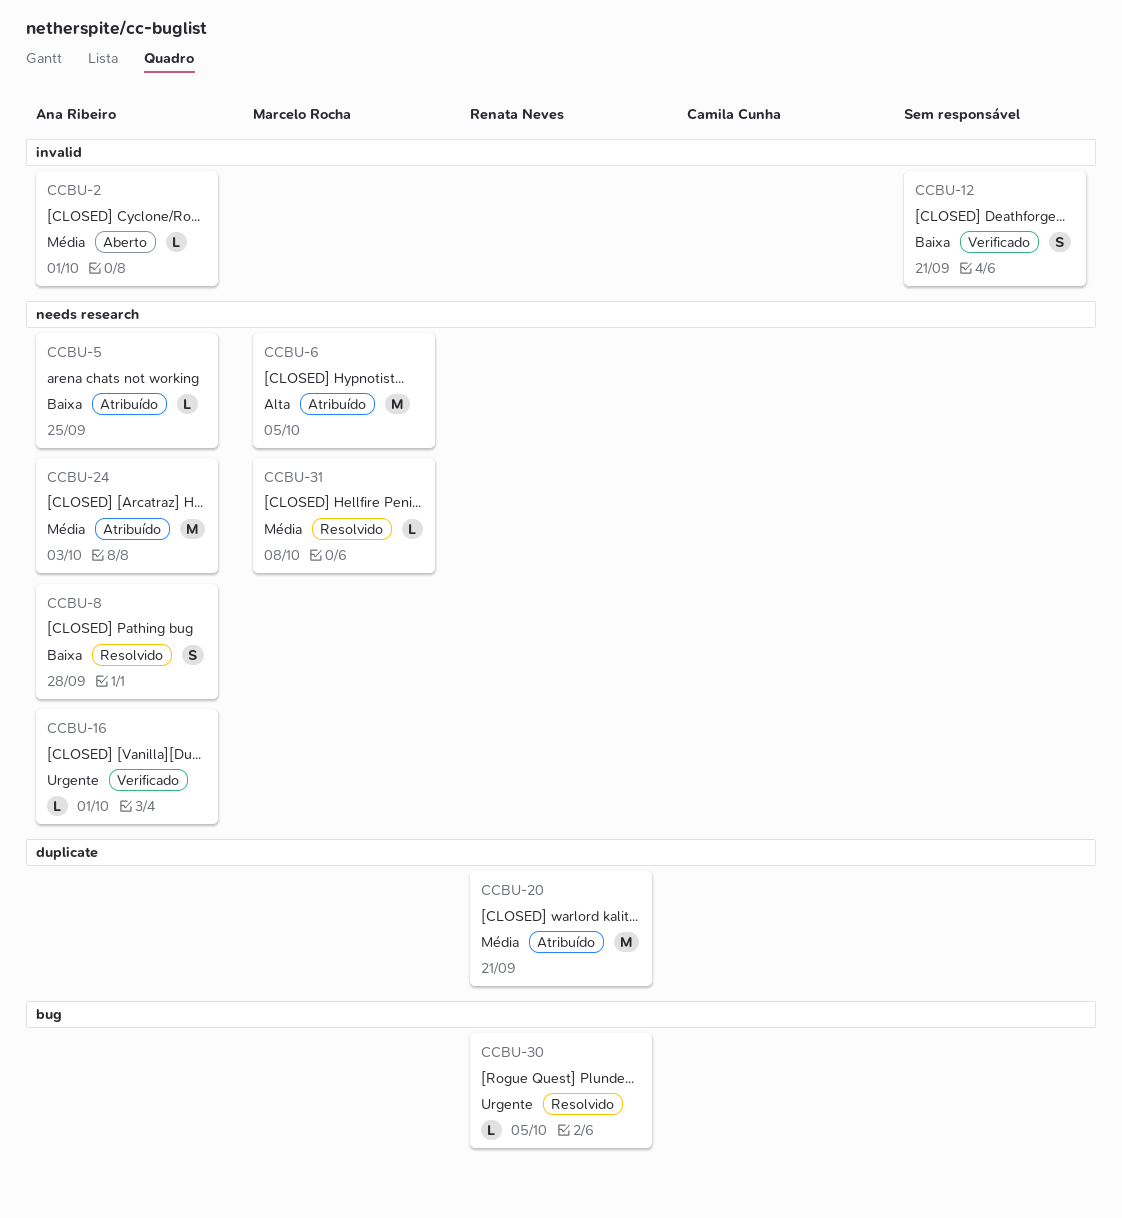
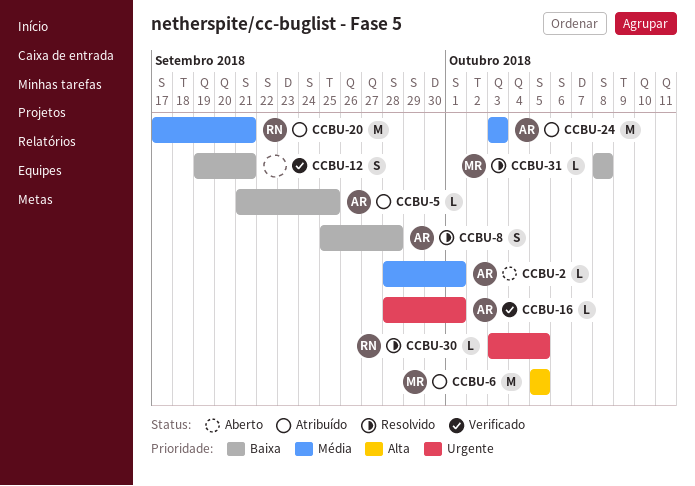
CCBU-31, priority: Média -> Baixa

